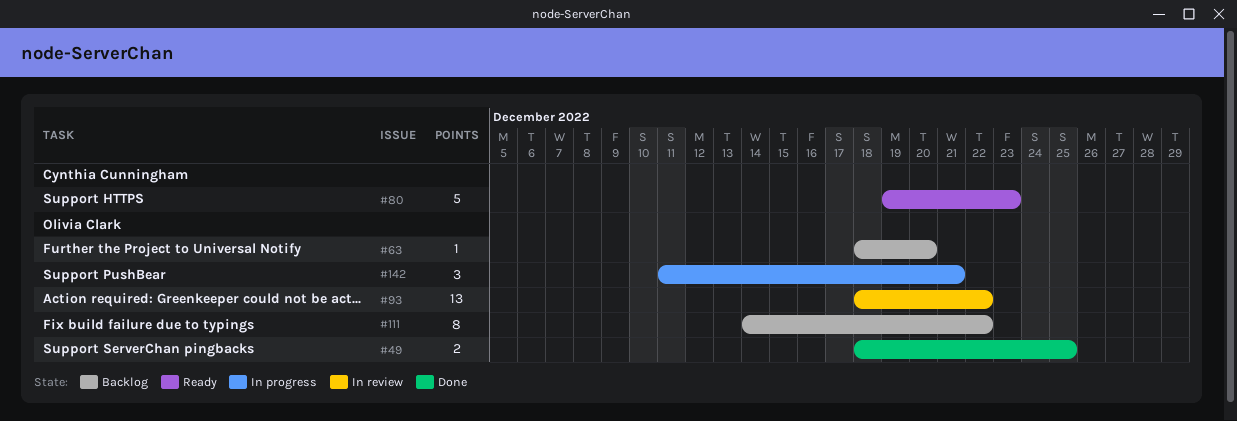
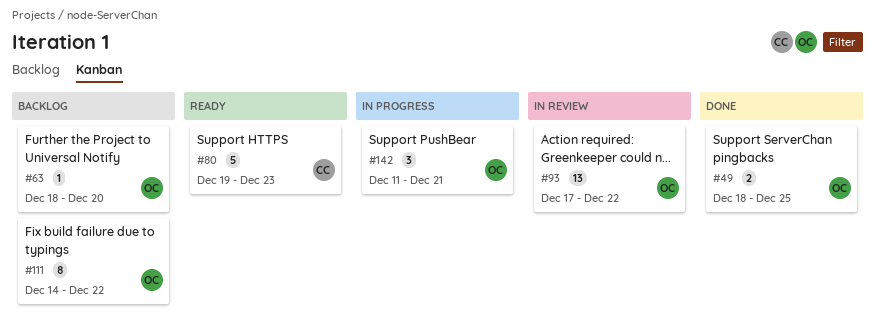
#93, start: Dec 18 -> Dec 17

